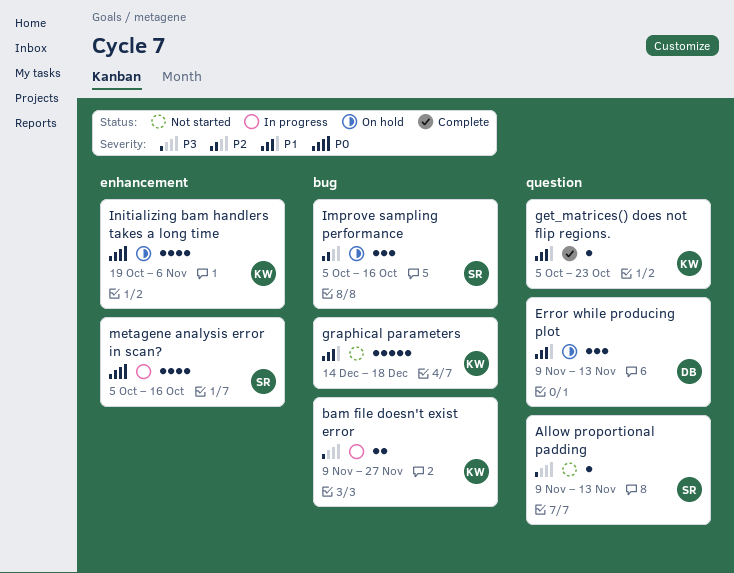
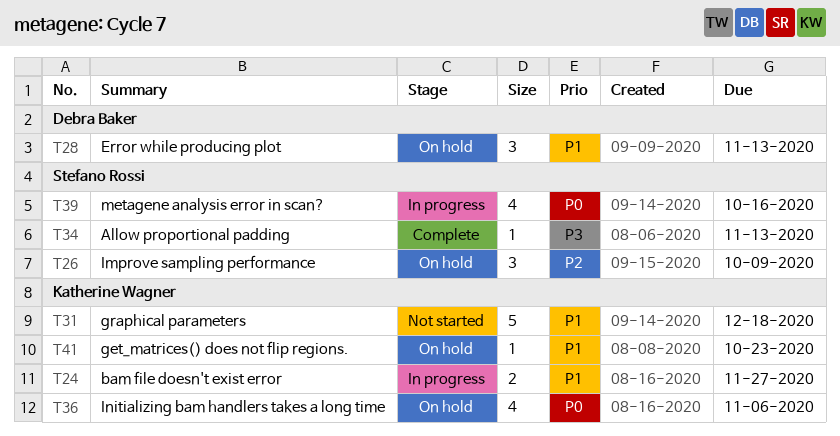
Allow proportional padding, status: Not started -> Complete
bam file doesn't exist error, priority: P3 -> P1
get_matrices() does not flip regions., status: Complete -> On hold
Improve sampling performance, due: Oct 16 -> Oct 9

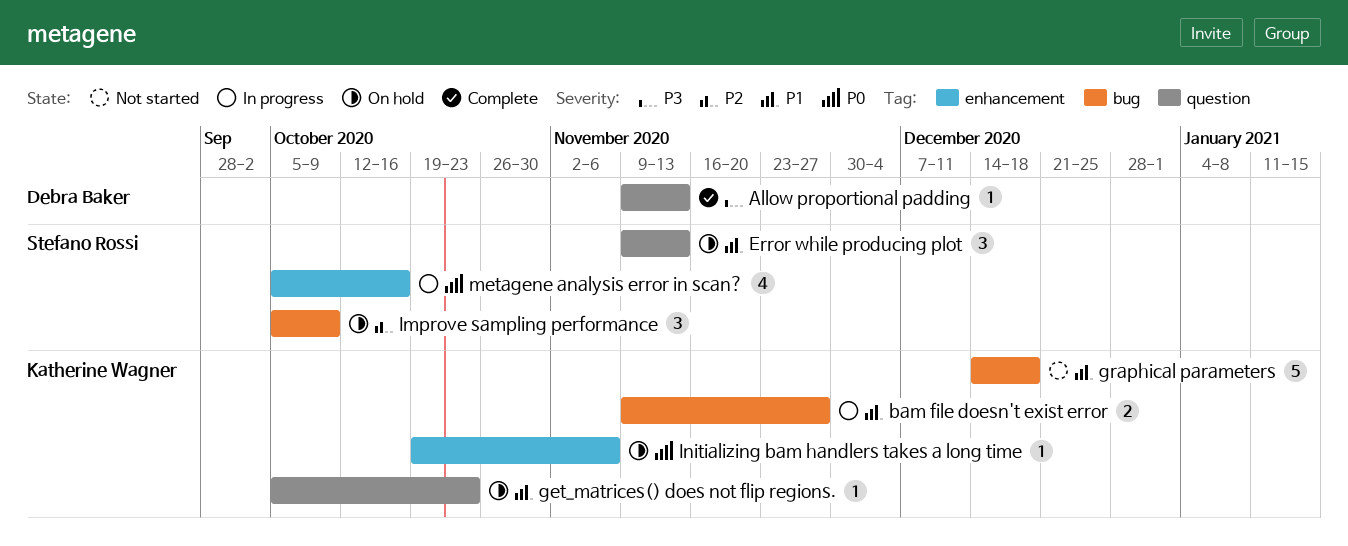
Allow proportional padding, owner: Stefano Rossi -> Debra Baker
Error while producing plot, owner: Debra Baker -> Stefano Rossi
Initializing bam handlers takes a long time, estimate: 4 -> 1

